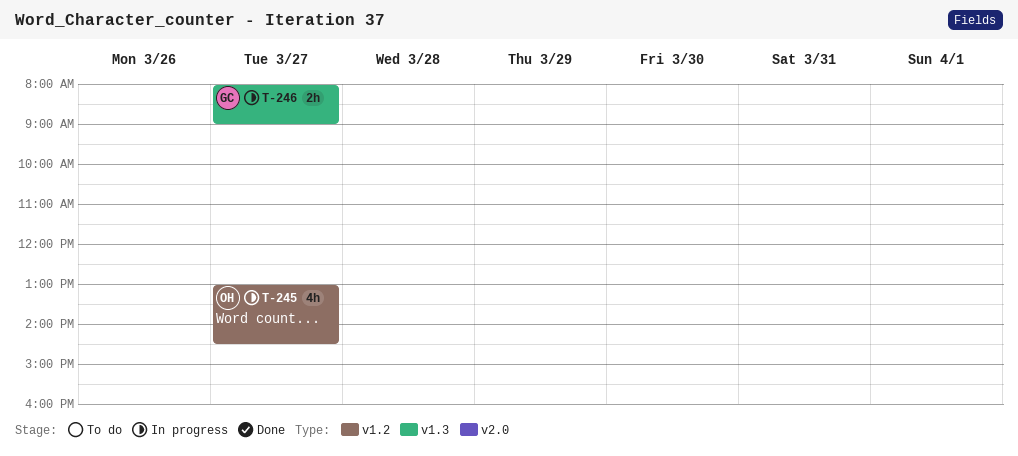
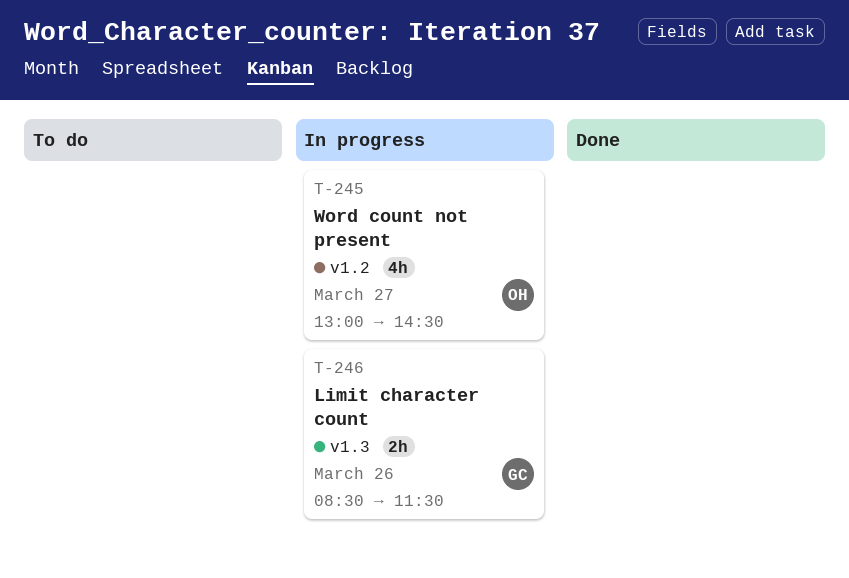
T-246, day: Mar 27 -> Mar 26
T-246, begins: 08:00 -> 08:30
T-246, ends: 09:00 -> 11:30

